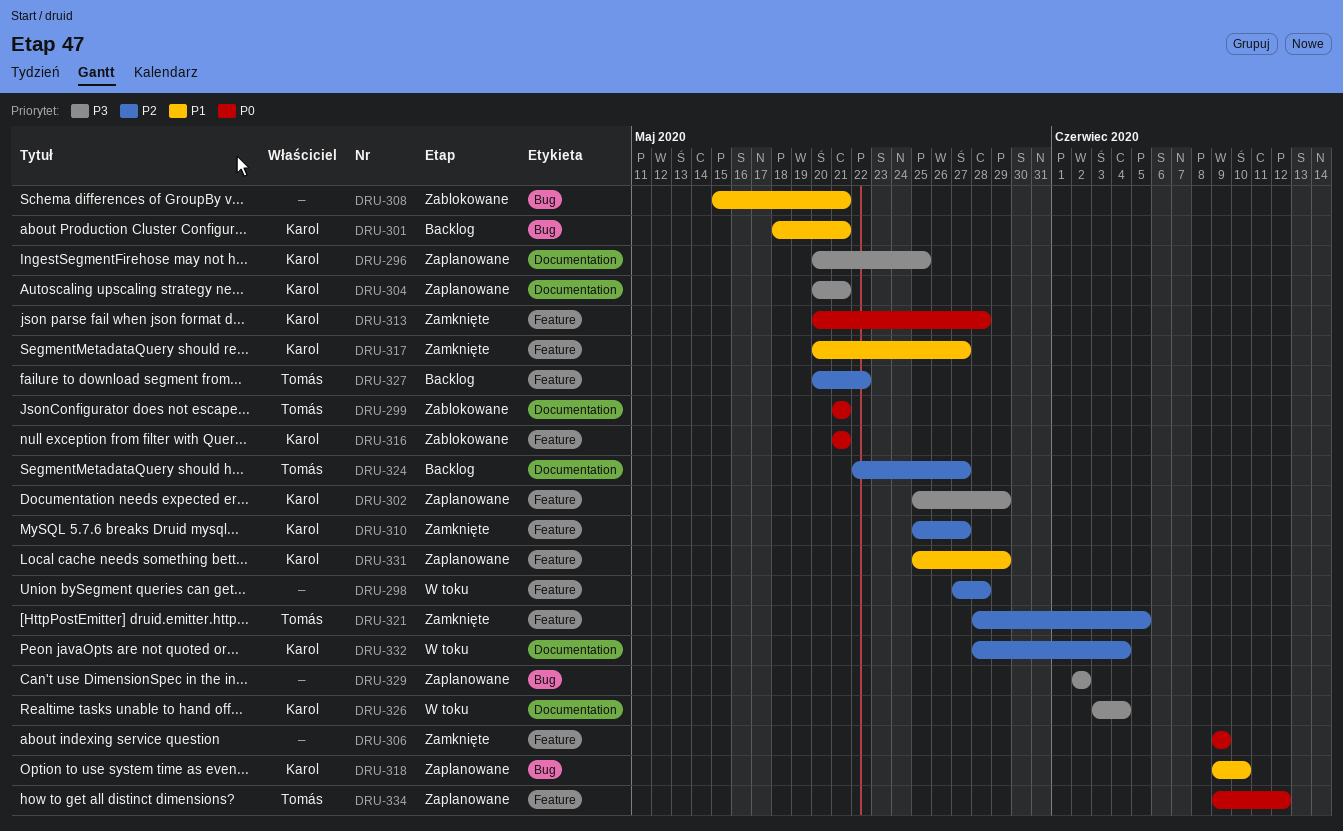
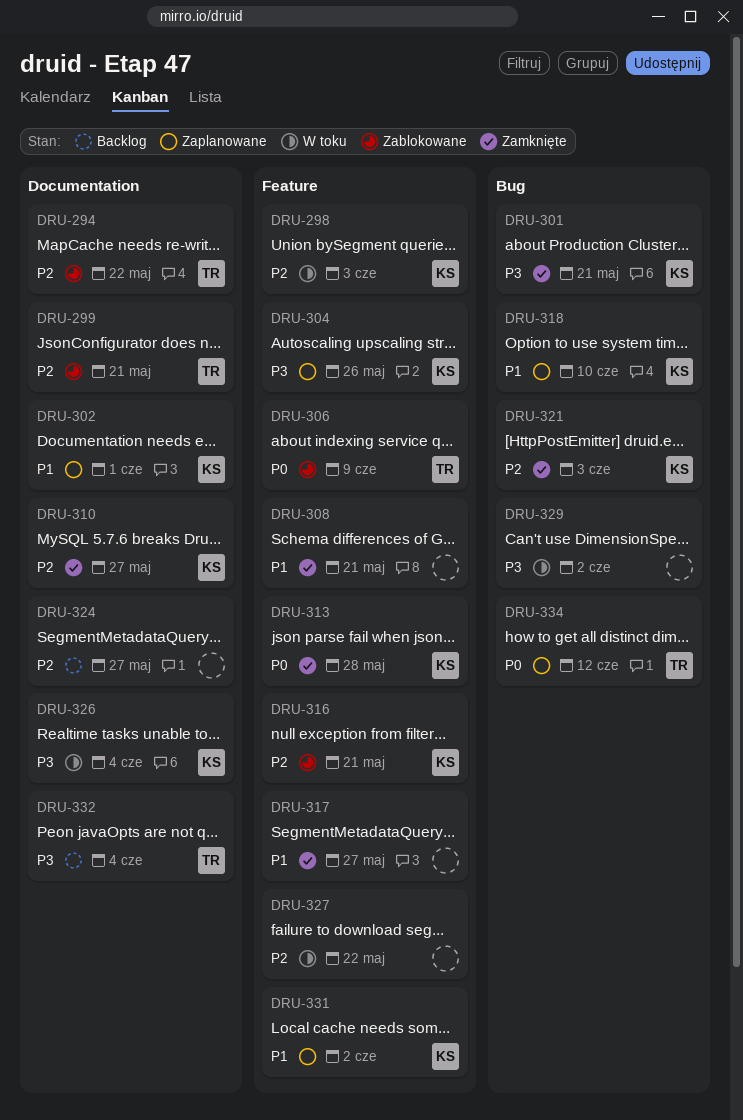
DRU-294: none -> present
DRU-296: present -> none
DRU-298, owner: none -> Karol
DRU-298, due: May 28 -> Jun 3
DRU-299, priority: P0 -> P2
DRU-301, status: Backlog -> Zamknięte
DRU-301, priority: P1 -> P3
DRU-302, priority: P3 -> P1
DRU-302, label: Feature -> Documentation
DRU-302, due: May 29 -> Jun 1
DRU-304, label: Documentation -> Feature
DRU-304, due: May 21 -> May 26
DRU-306, status: Zamknięte -> Zablokowane
DRU-306, owner: none -> Tomás
DRU-308, status: Zablokowane -> Zamknięte
DRU-308, label: Bug -> Feature
DRU-310, label: Feature -> Documentation
DRU-316, priority: P0 -> P2
DRU-317, owner: Karol -> none
DRU-321, owner: Tomás -> Karol
DRU-321, label: Feature -> Bug
DRU-321, due: Jun 5 -> Jun 3
DRU-324, owner: Tomás -> none
DRU-327, status: Backlog -> W toku
DRU-327, owner: Tomás -> none
DRU-329, status: Zaplanowane -> W toku
DRU-331, due: May 29 -> Jun 2
DRU-332, status: W toku -> Backlog
DRU-332, owner: Karol -> Tomás
DRU-332, priority: P2 -> P3
DRU-334, label: Feature -> Bug

